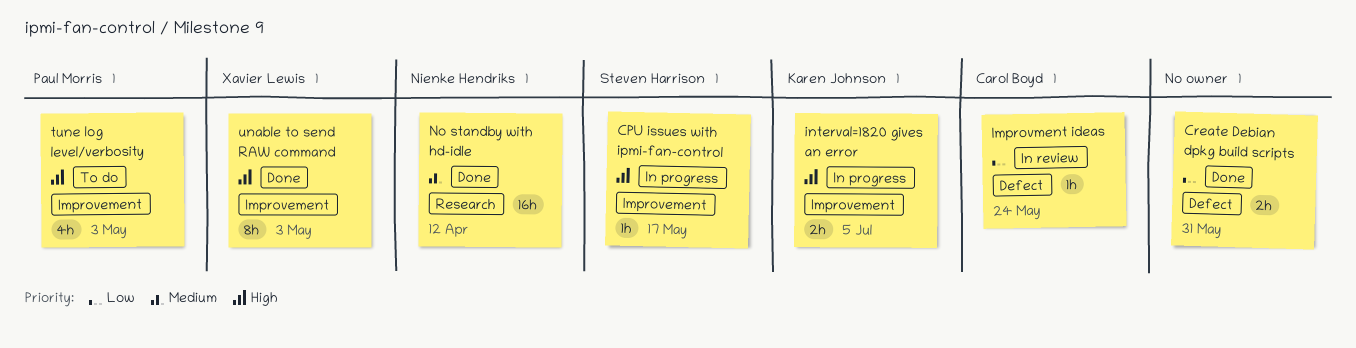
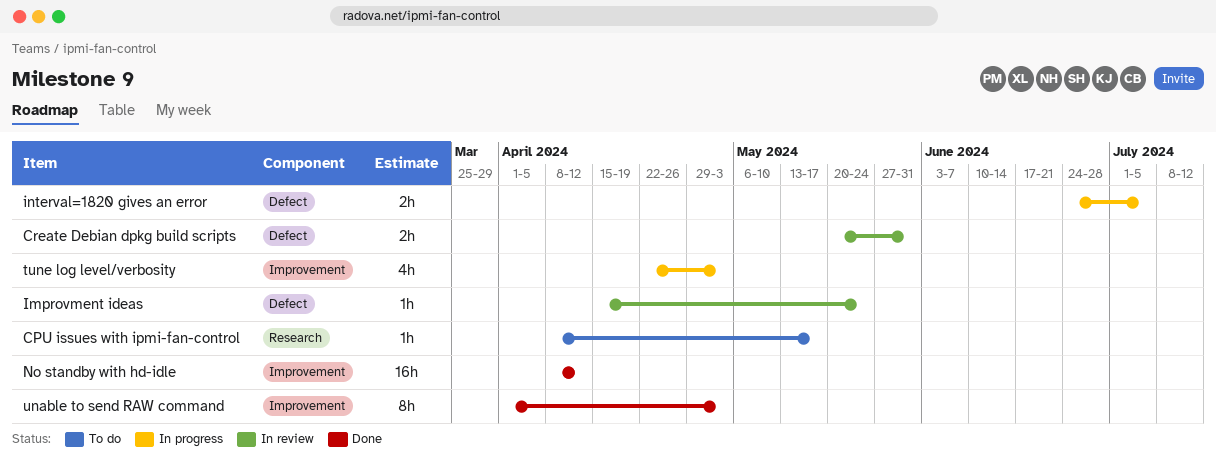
CPU issues with ipmi-fan-control, status: In progress -> To do
CPU issues with ipmi-fan-control, label: Improvement -> Research
Create Debian dpkg build scripts, status: Done -> In review
interval=1820 gives an error, label: Improvement -> Defect
No standby with hd-idle, label: Research -> Improvement
tune log level/verbosity, status: To do -> In progress

